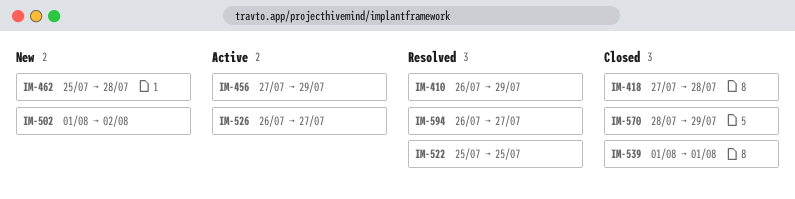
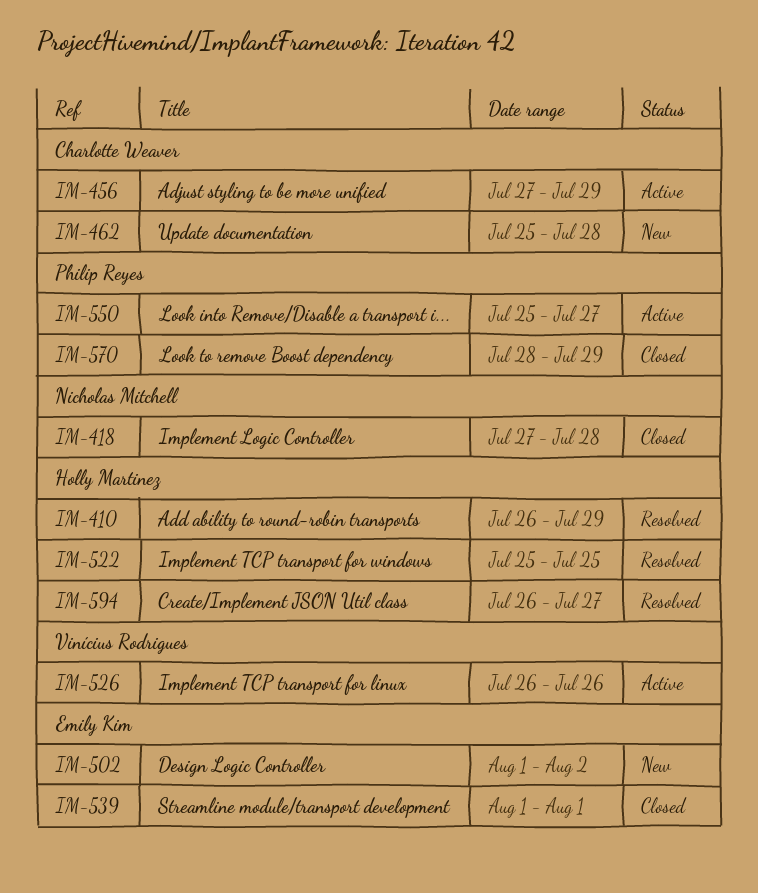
IM-526, due: Jul 27 -> Jul 26
IM-550: none -> present

